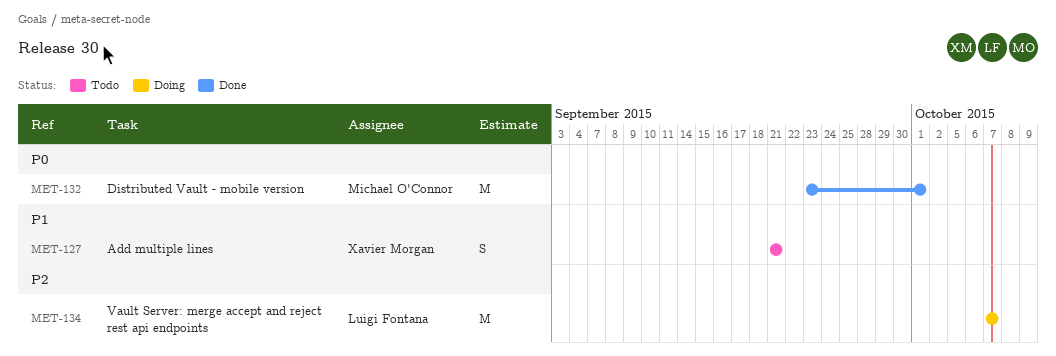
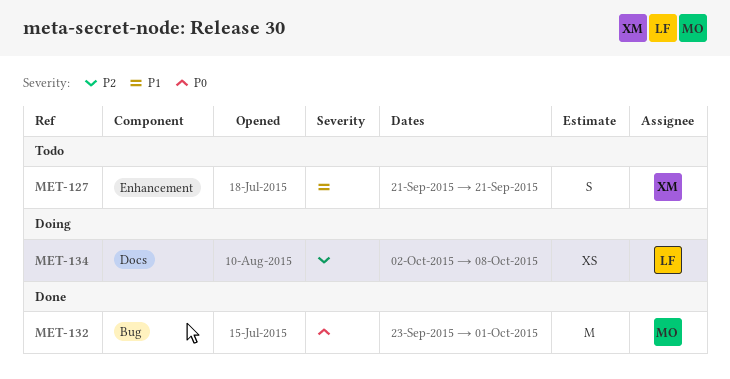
MET-134, estimate: M -> XS
MET-134, start: Oct 7 -> Oct 2
MET-134, due: Oct 7 -> Oct 8

